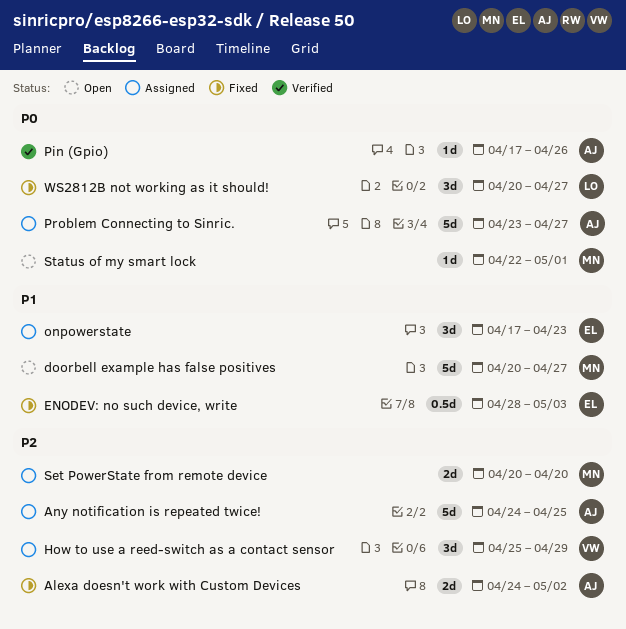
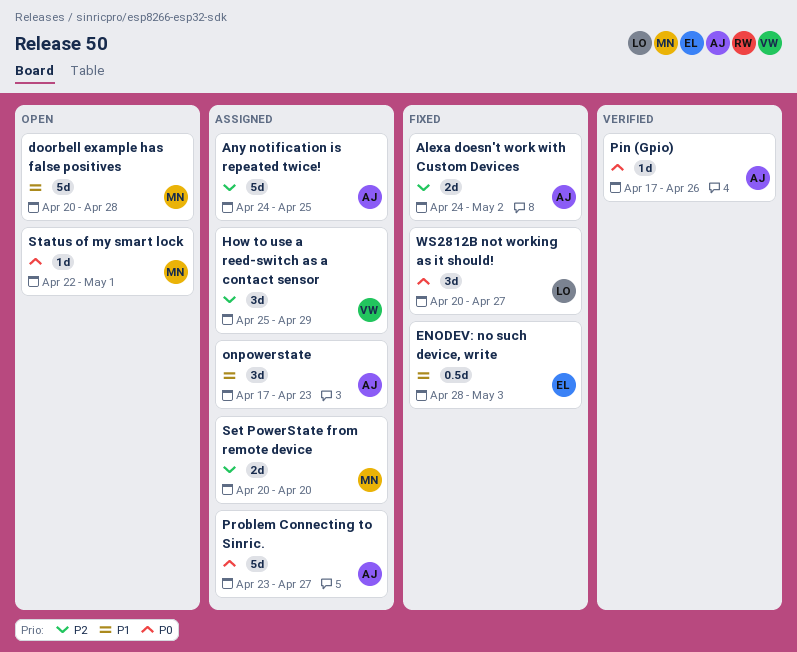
doorbell example has false positives, due: Apr 27 -> Apr 28
onpowerstate, owner: EL -> AJ

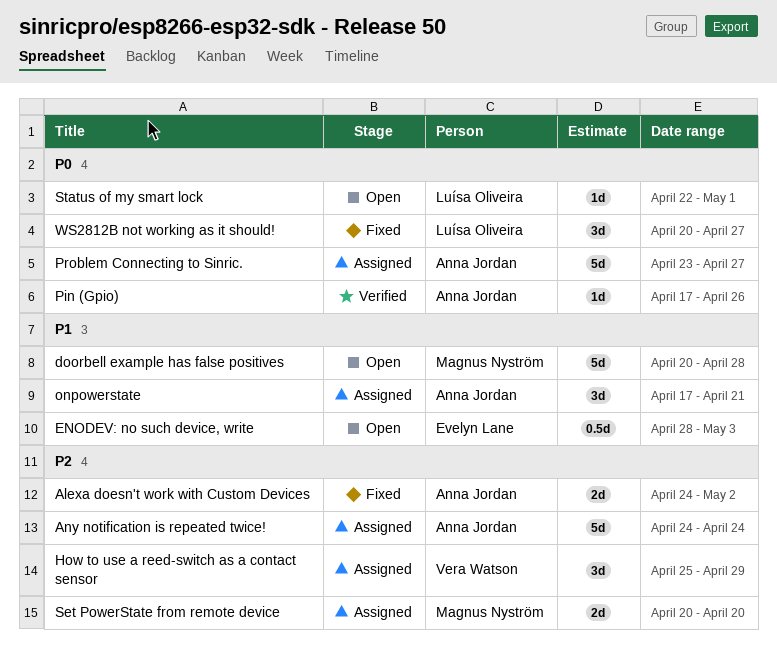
Any notification is repeated twice!, due: Apr 25 -> Apr 24
ENODEV: no such device, write, status: Fixed -> Open
onpowerstate, due: Apr 23 -> Apr 21
Status of my smart lock, owner: Magnus Nyström -> Luísa Oliveira

